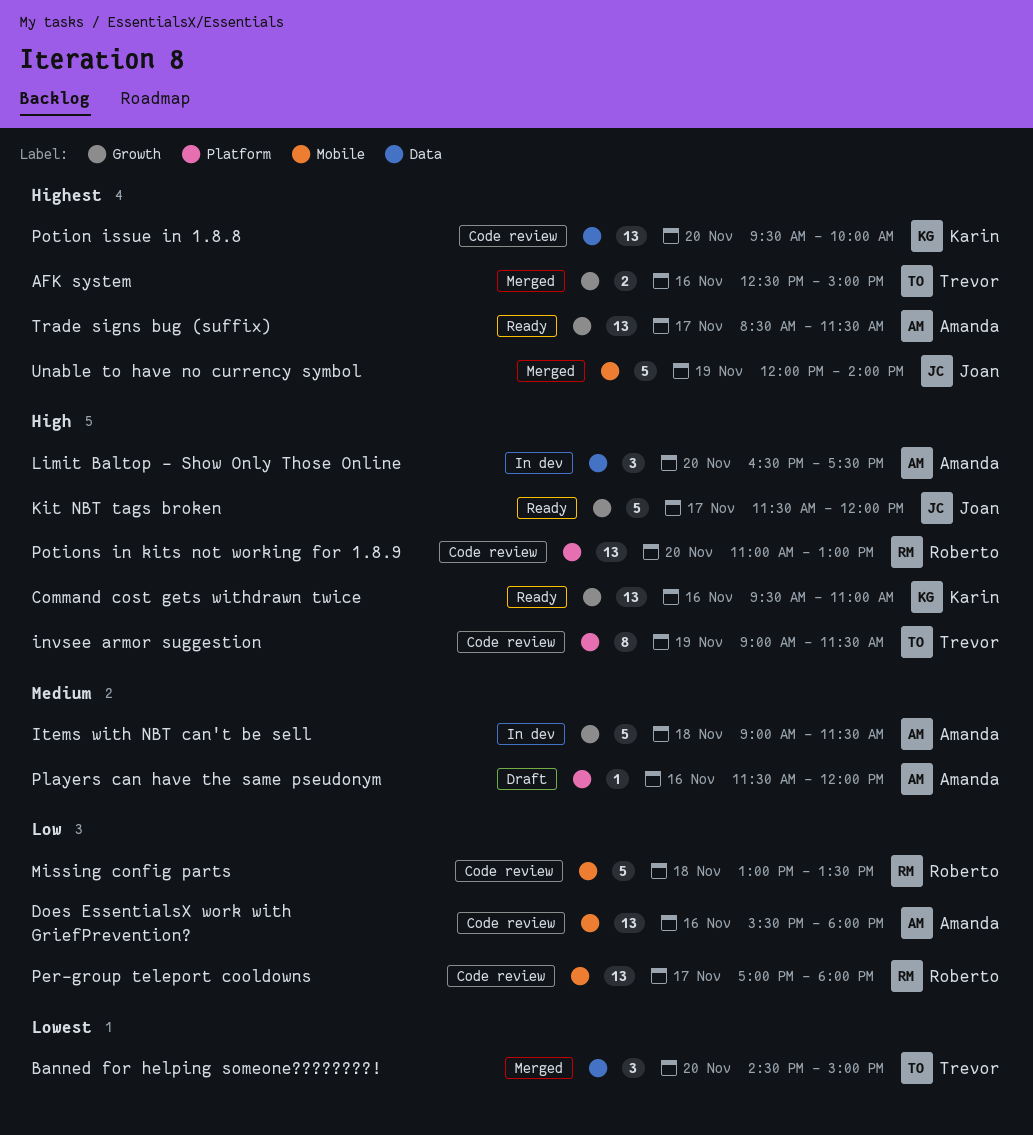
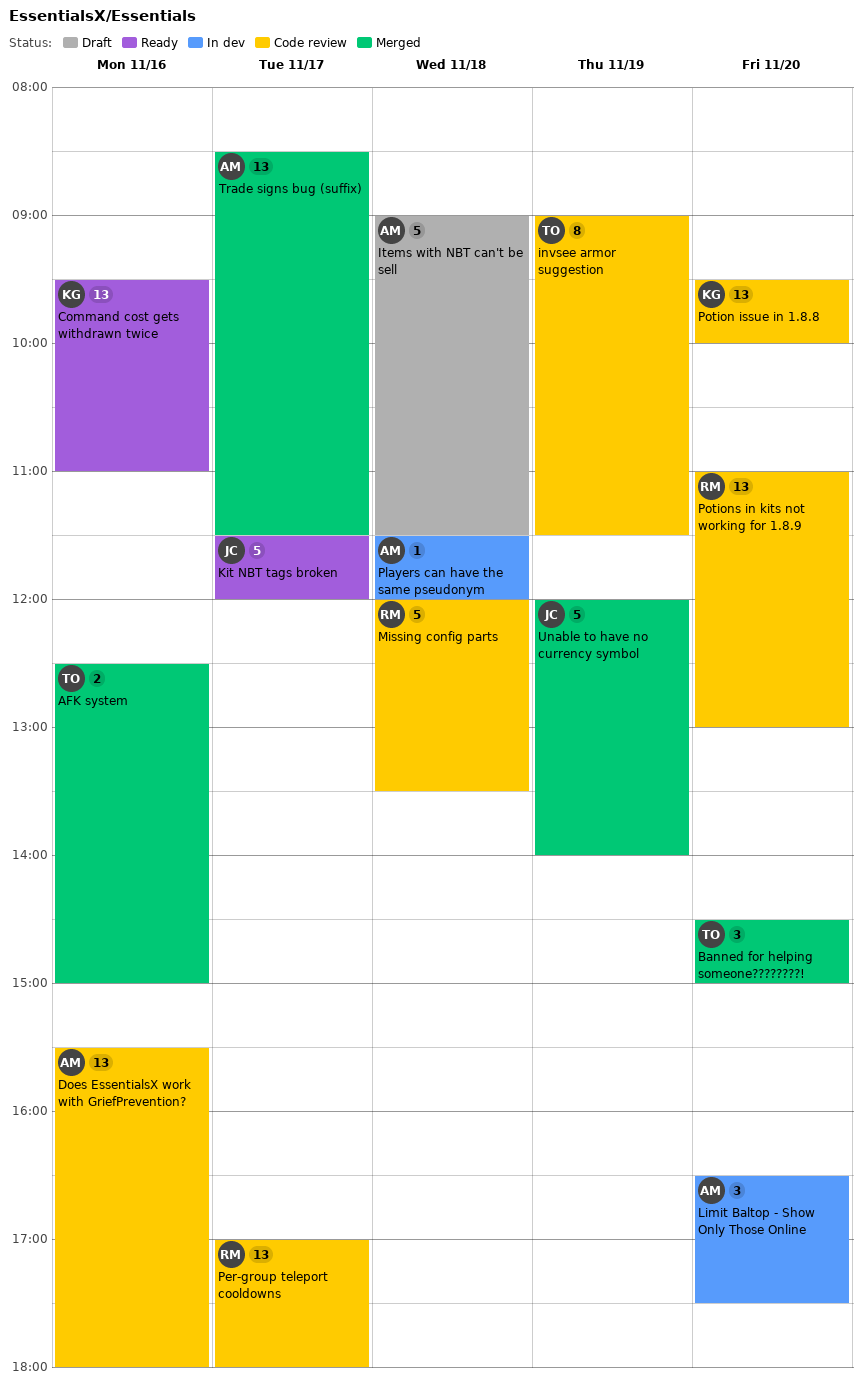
Items with NBT can't be sell, status: In dev -> Draft
Missing config parts, begins: 13:00 -> 12:00
Players can have the same pseudonym, status: Draft -> In dev
Players can have the same pseudonym, day: Nov 16 -> Nov 18
Trade signs bug (suffix), status: Ready -> Merged

